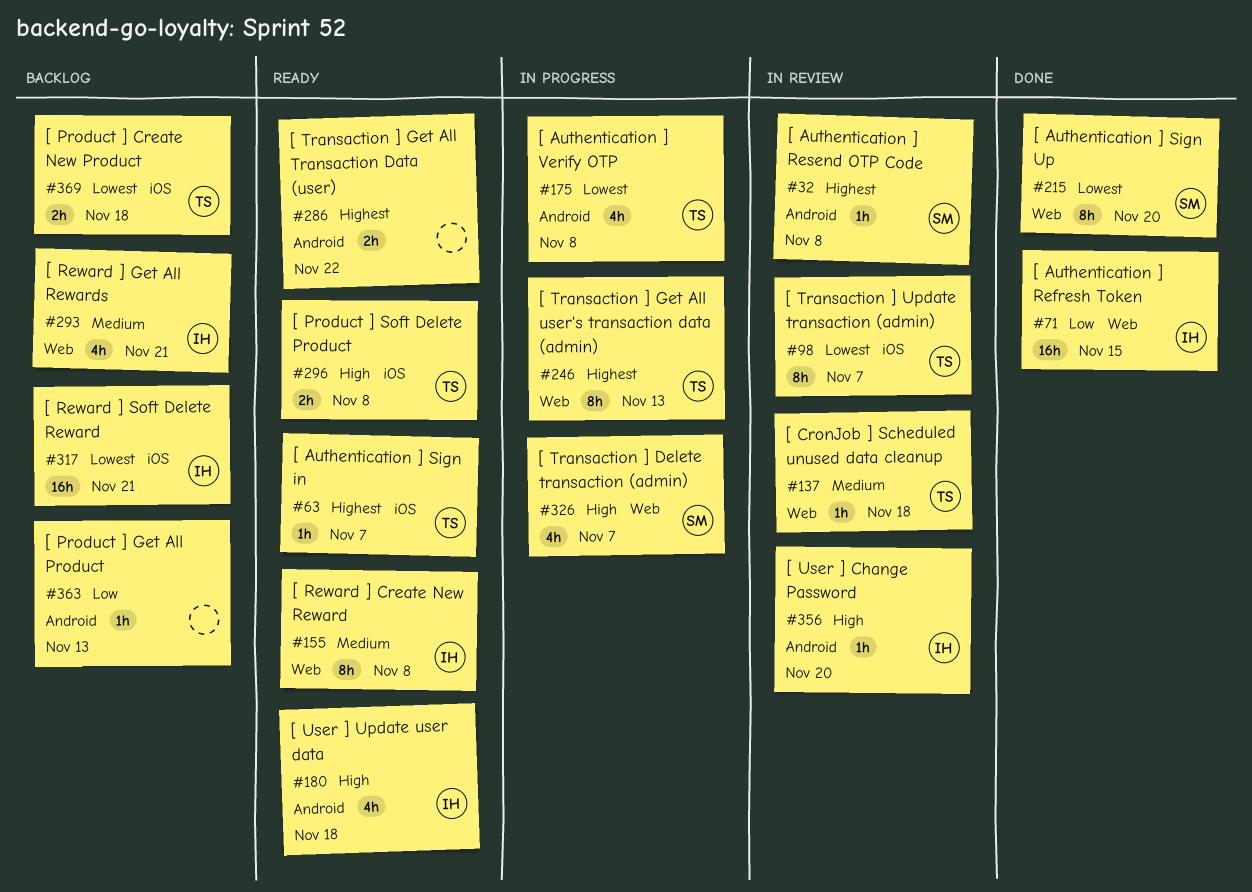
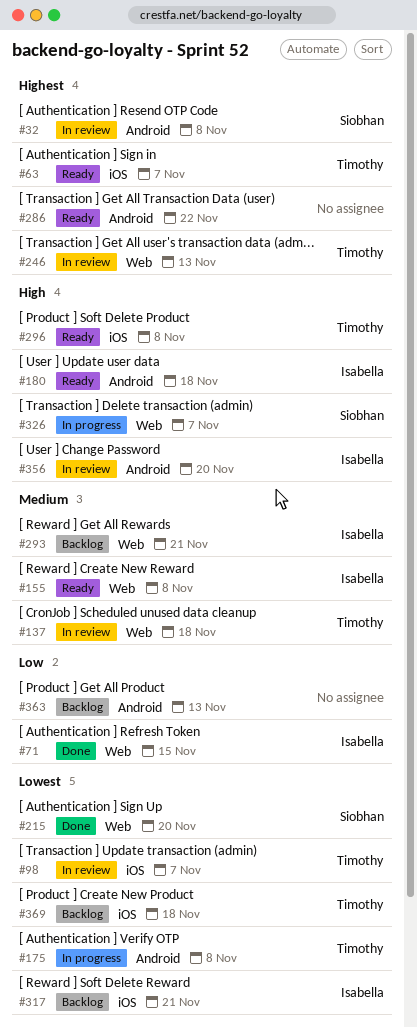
#246, status: In progress -> In review

